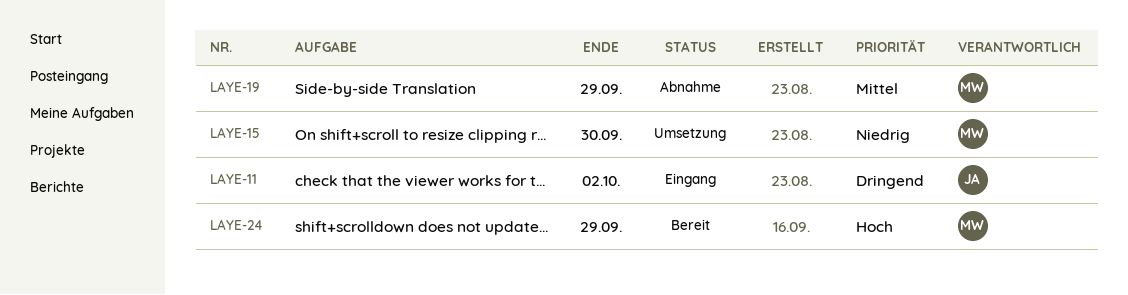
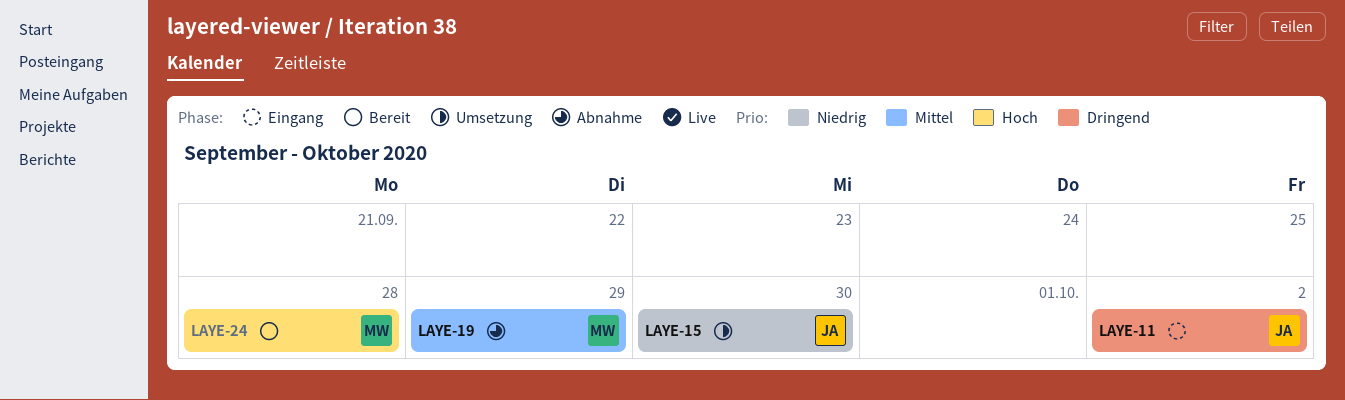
LAYE-15, owner: MW -> JA
LAYE-24, due: Sep 29 -> Sep 28

